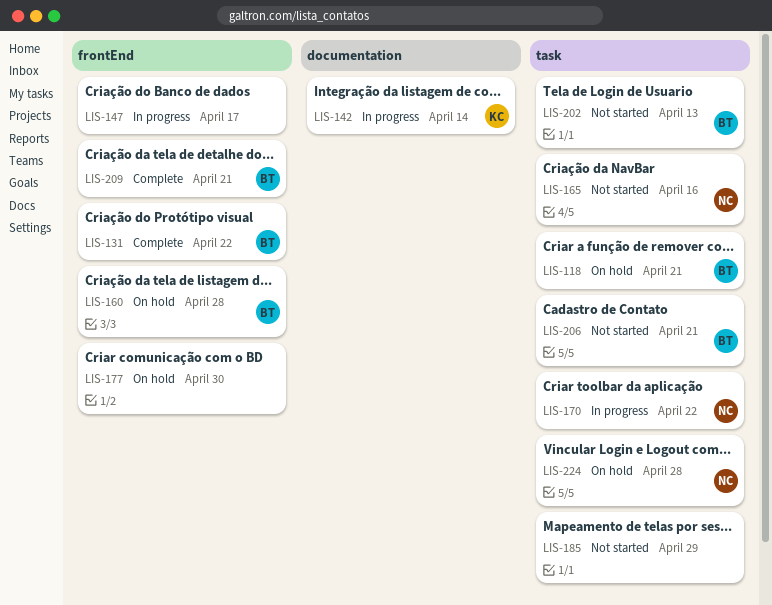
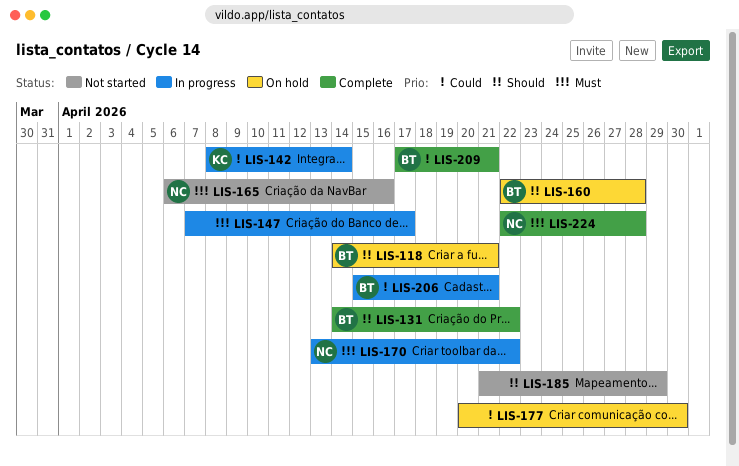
LIS-202: present -> none
LIS-206, status: Not started -> In progress
LIS-224, status: On hold -> Complete

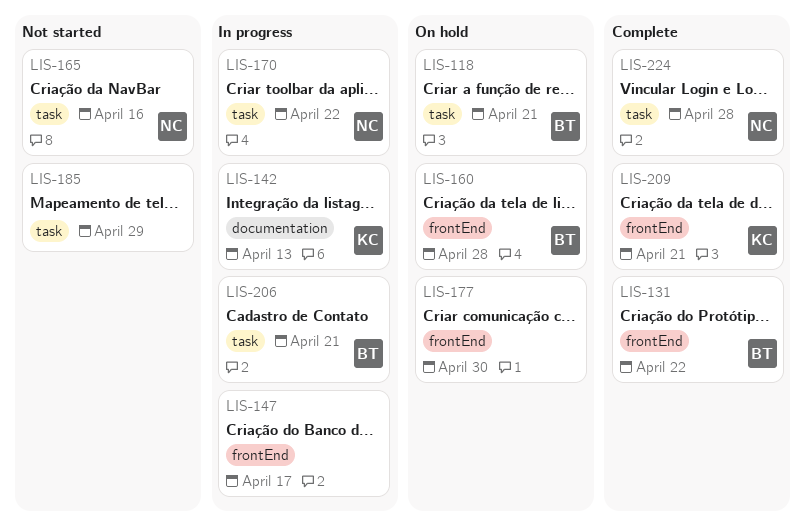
LIS-142, due: Apr 14 -> Apr 13
LIS-209, owner: BT -> KC

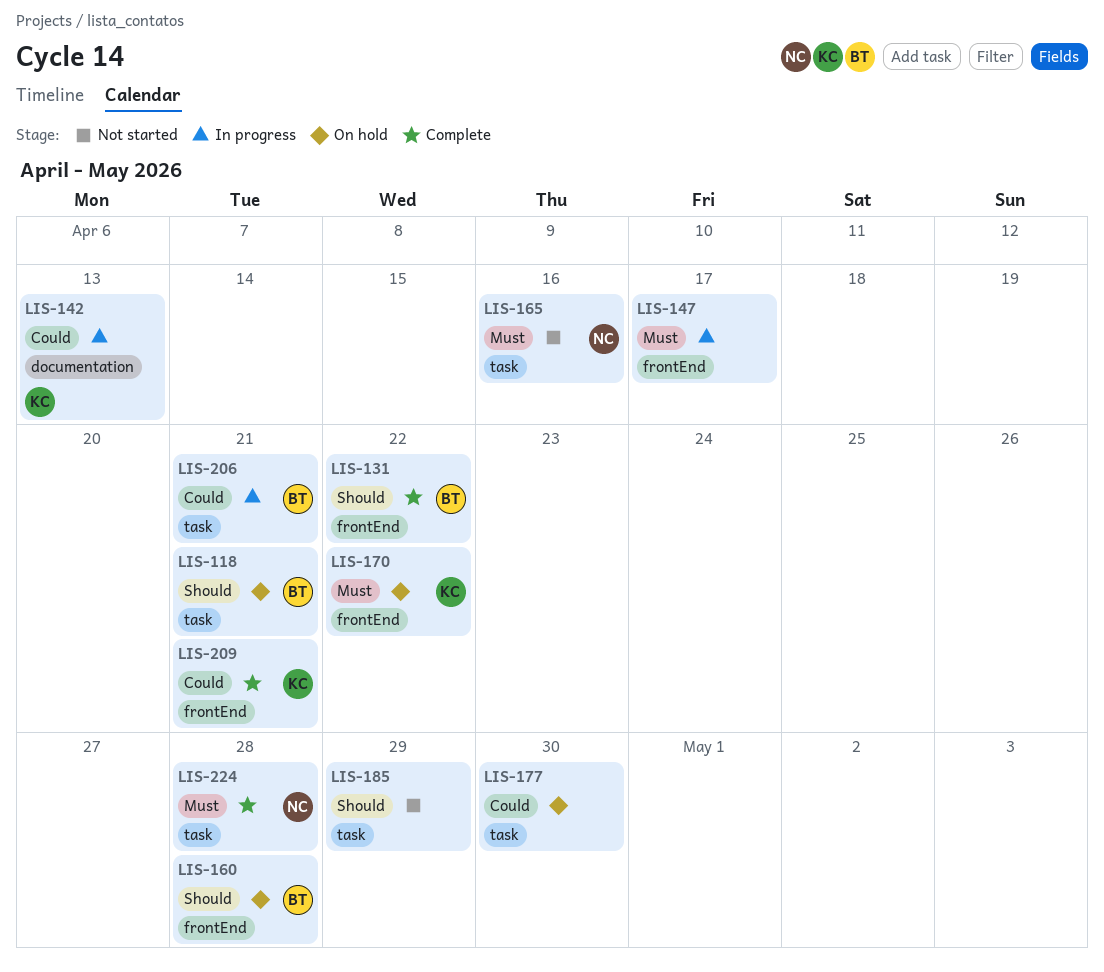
LIS-170, status: In progress -> On hold
LIS-170, owner: NC -> KC
LIS-170, label: task -> frontEnd
LIS-177, label: frontEnd -> task

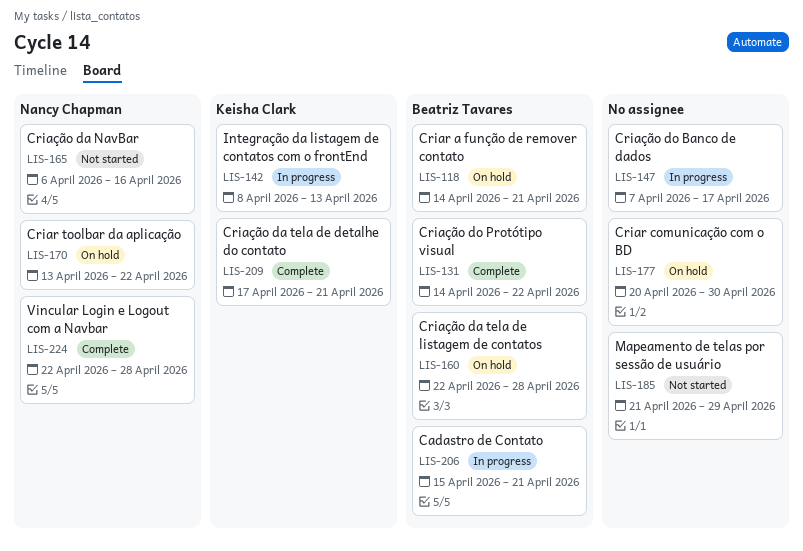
LIS-170, owner: Keisha Clark -> Nancy Chapman

